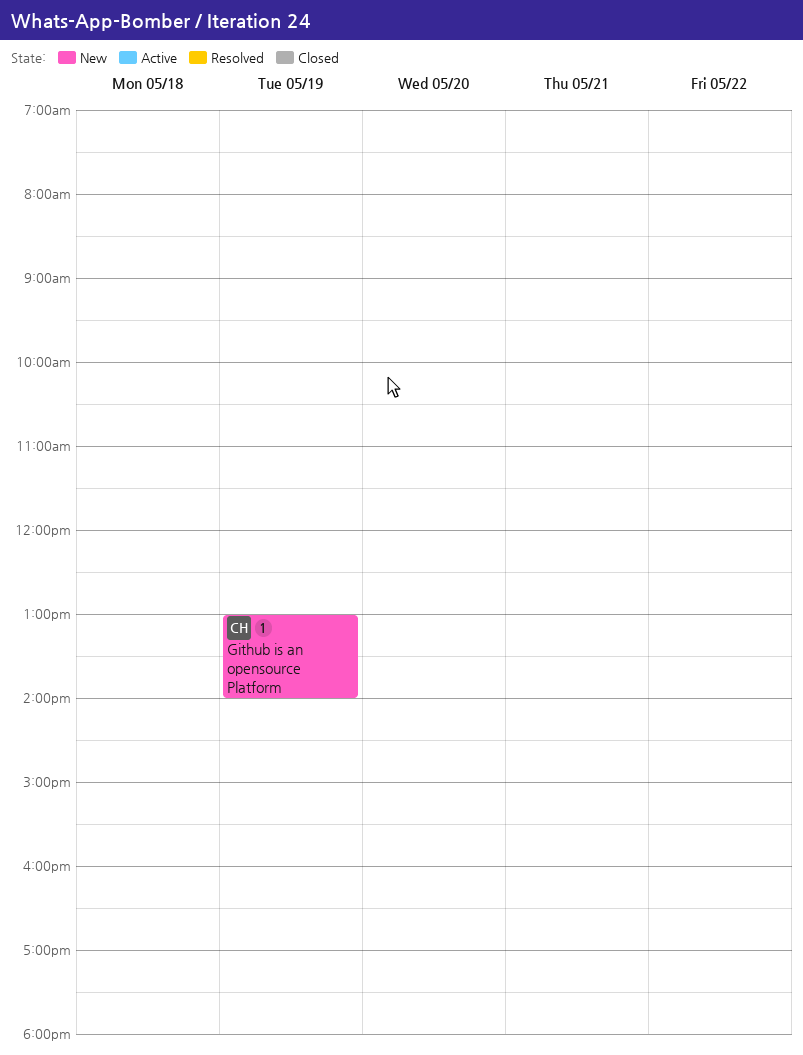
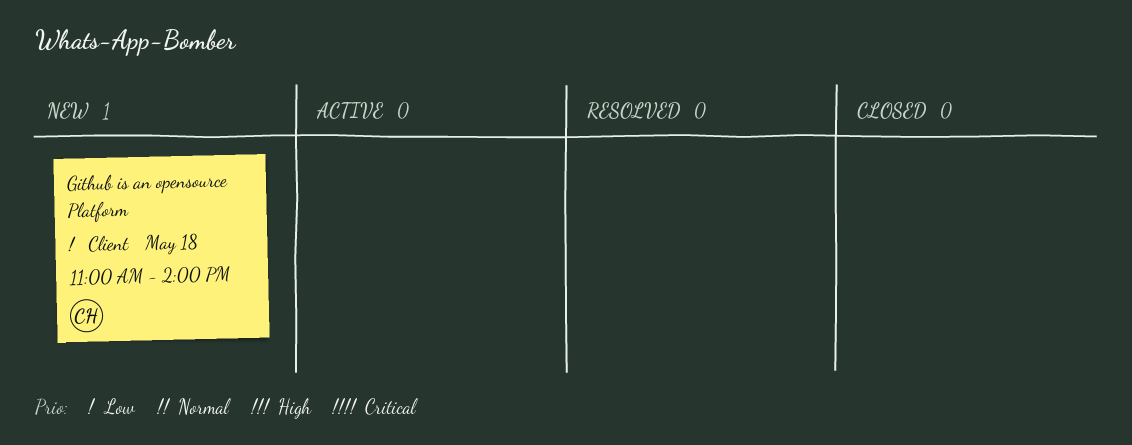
Github is an opensource Platform, day: May 19 -> May 18
Github is an opensource Platform, begins: 13:00 -> 11:00

